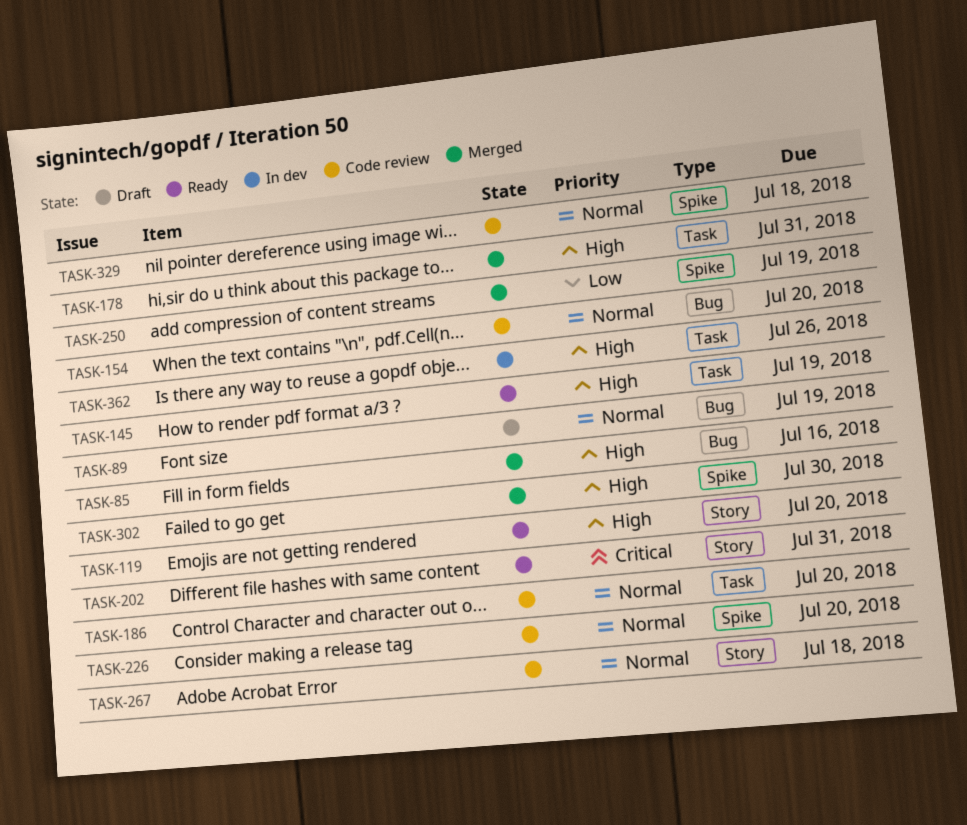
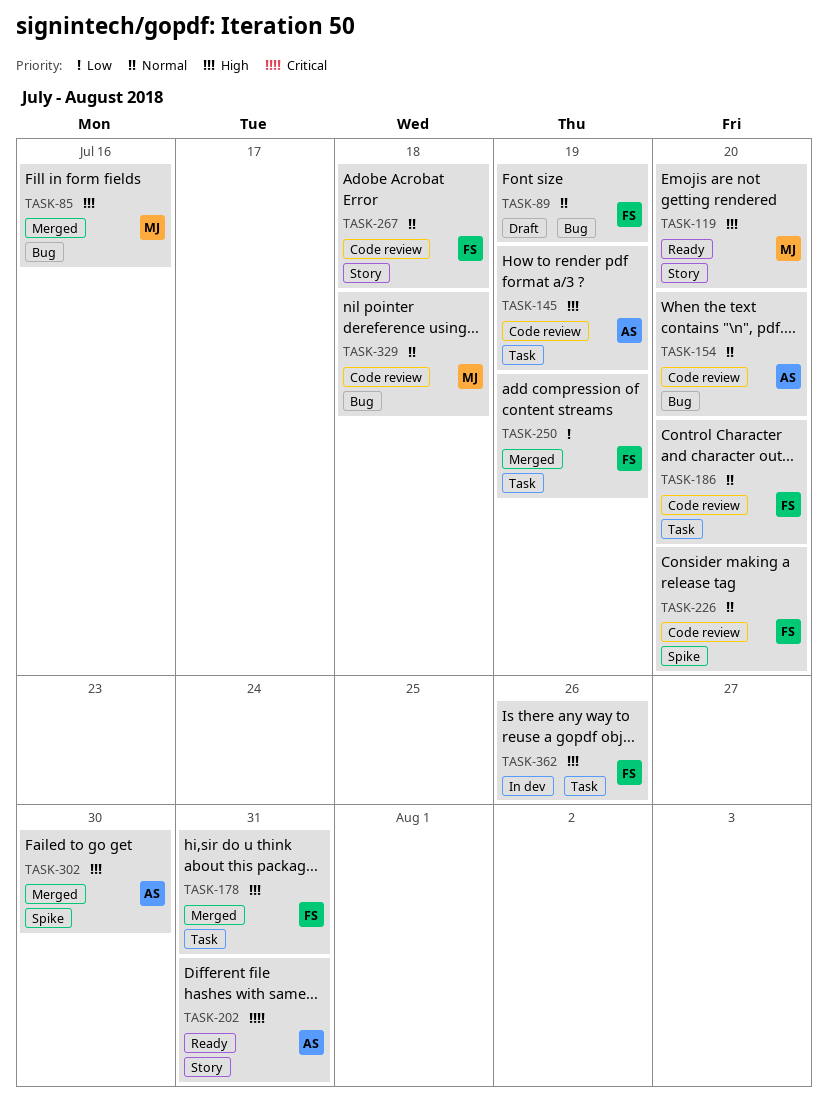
TASK-145, status: Ready -> Code review
TASK-250, label: Spike -> Task
TASK-329, label: Spike -> Bug

